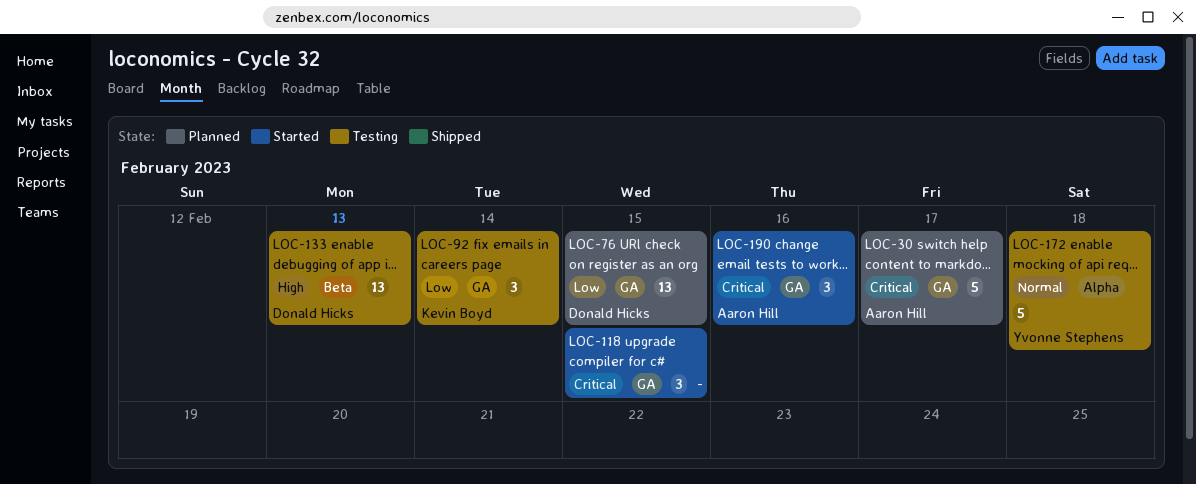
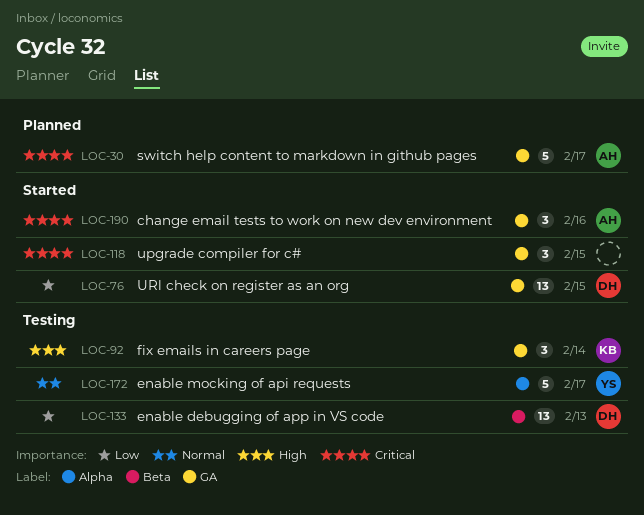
LOC-76, status: Planned -> Started
LOC-92, priority: Low -> High
LOC-133, priority: High -> Low
LOC-172, due: Feb 18 -> Feb 17

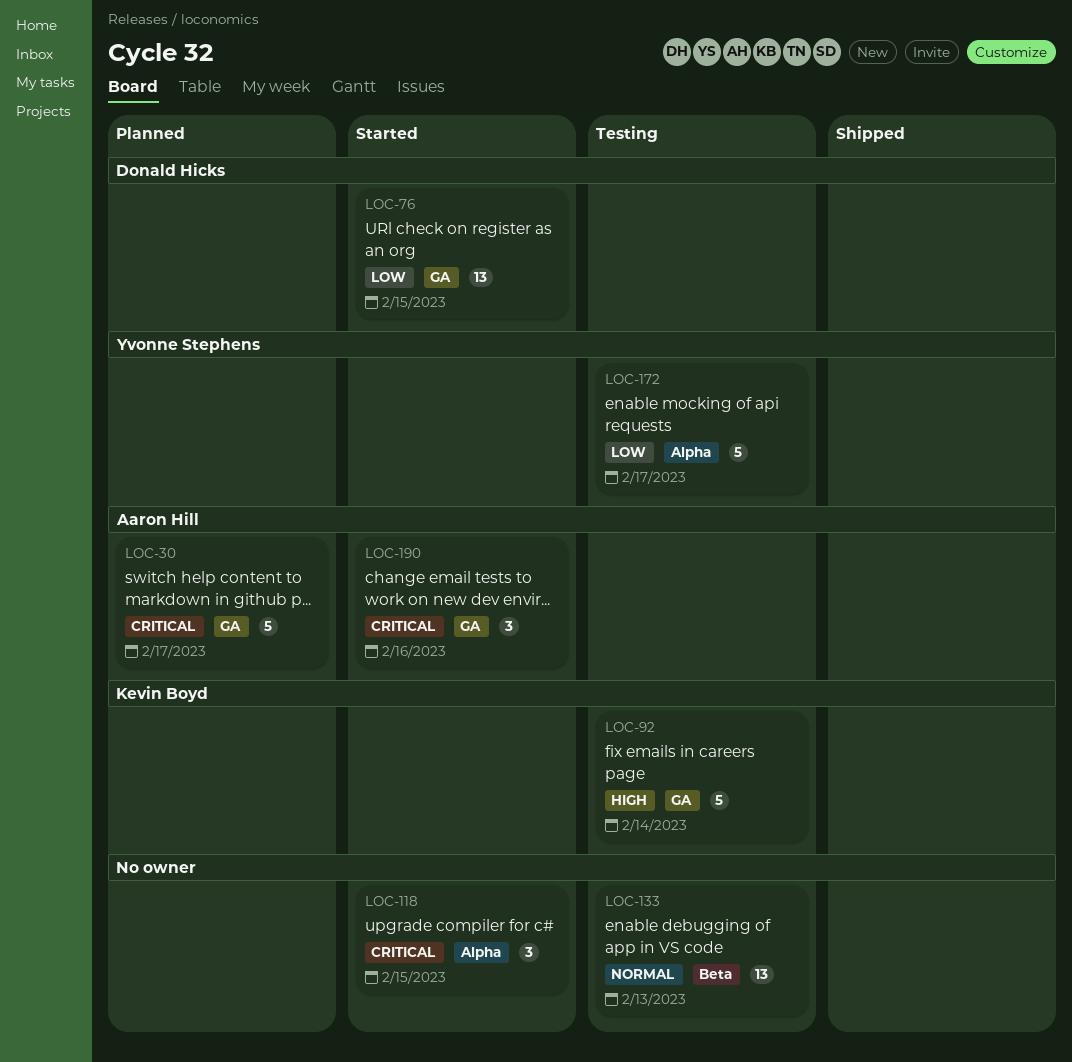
LOC-92, estimate: 3 -> 5
LOC-118, label: GA -> Alpha
LOC-133, owner: Donald Hicks -> none
LOC-133, priority: Low -> Normal
LOC-172, priority: Normal -> Low

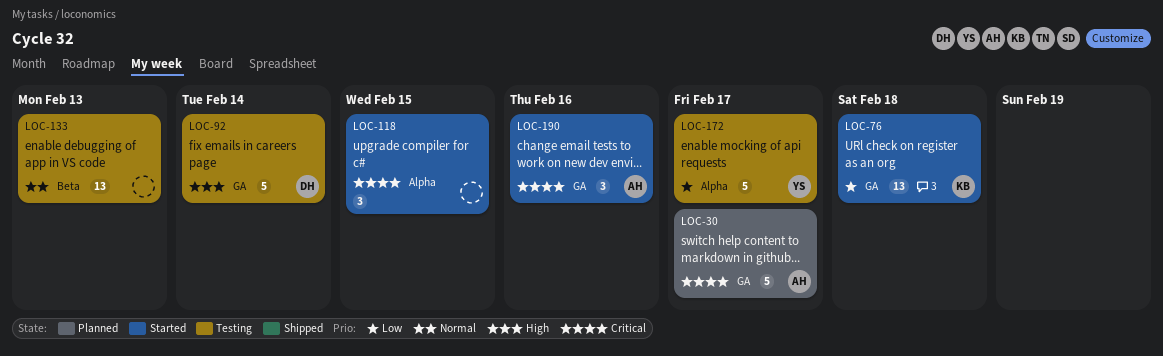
LOC-76, owner: Donald Hicks -> Kevin Boyd
LOC-76, due: Feb 15 -> Feb 18
LOC-92, owner: Kevin Boyd -> Donald Hicks

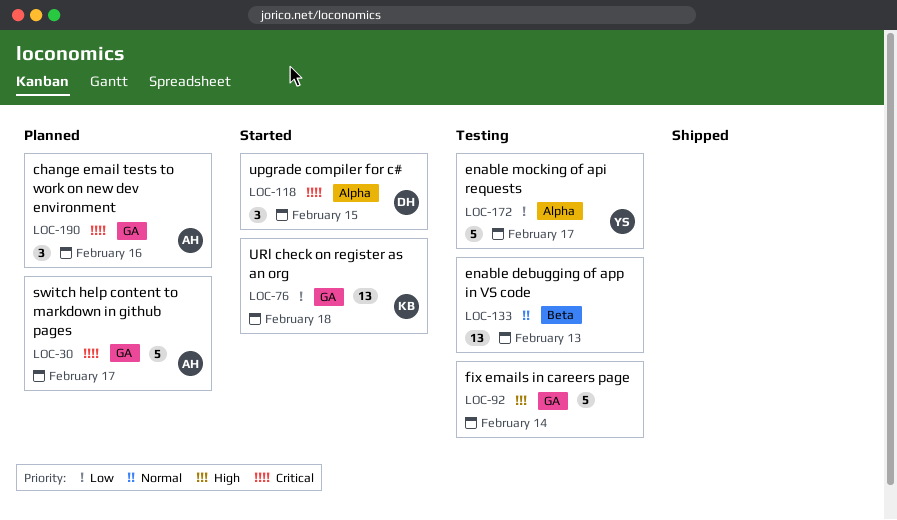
LOC-92, owner: DH -> none
LOC-118, owner: none -> DH
LOC-190, status: Started -> Planned

